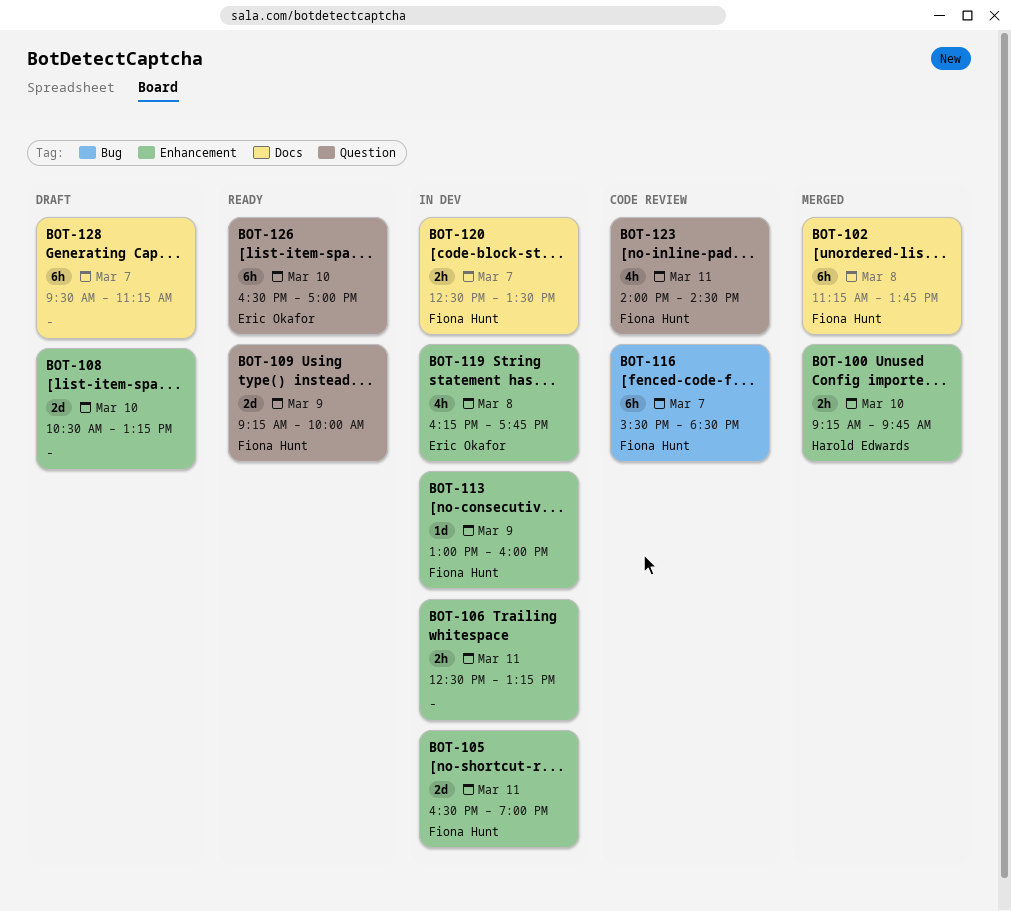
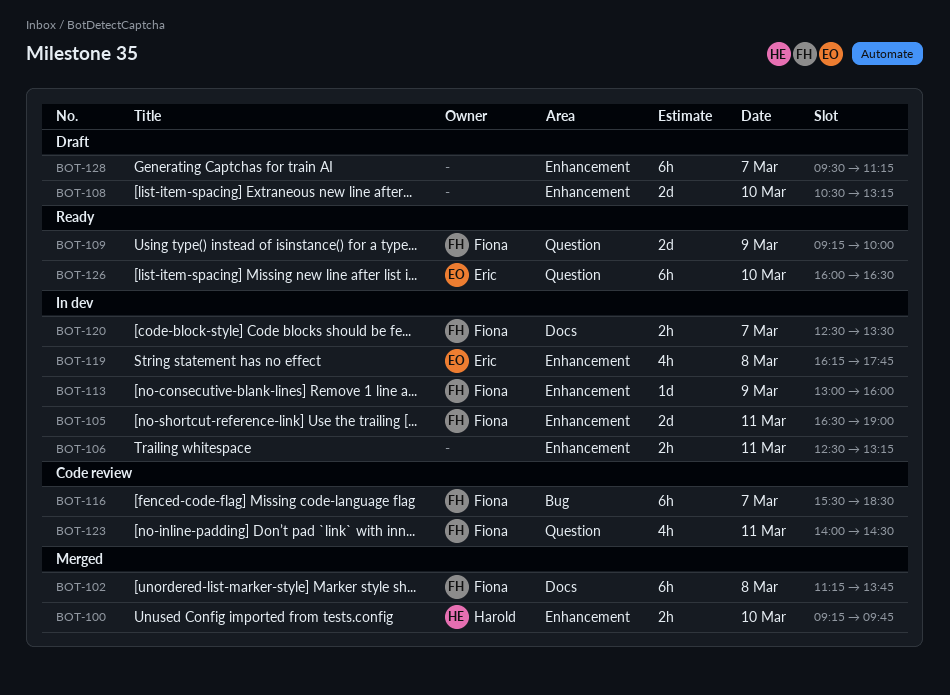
BOT-126, begins: 16:30 -> 16:00
BOT-126, ends: 17:00 -> 16:30
BOT-128, label: Docs -> Enhancement

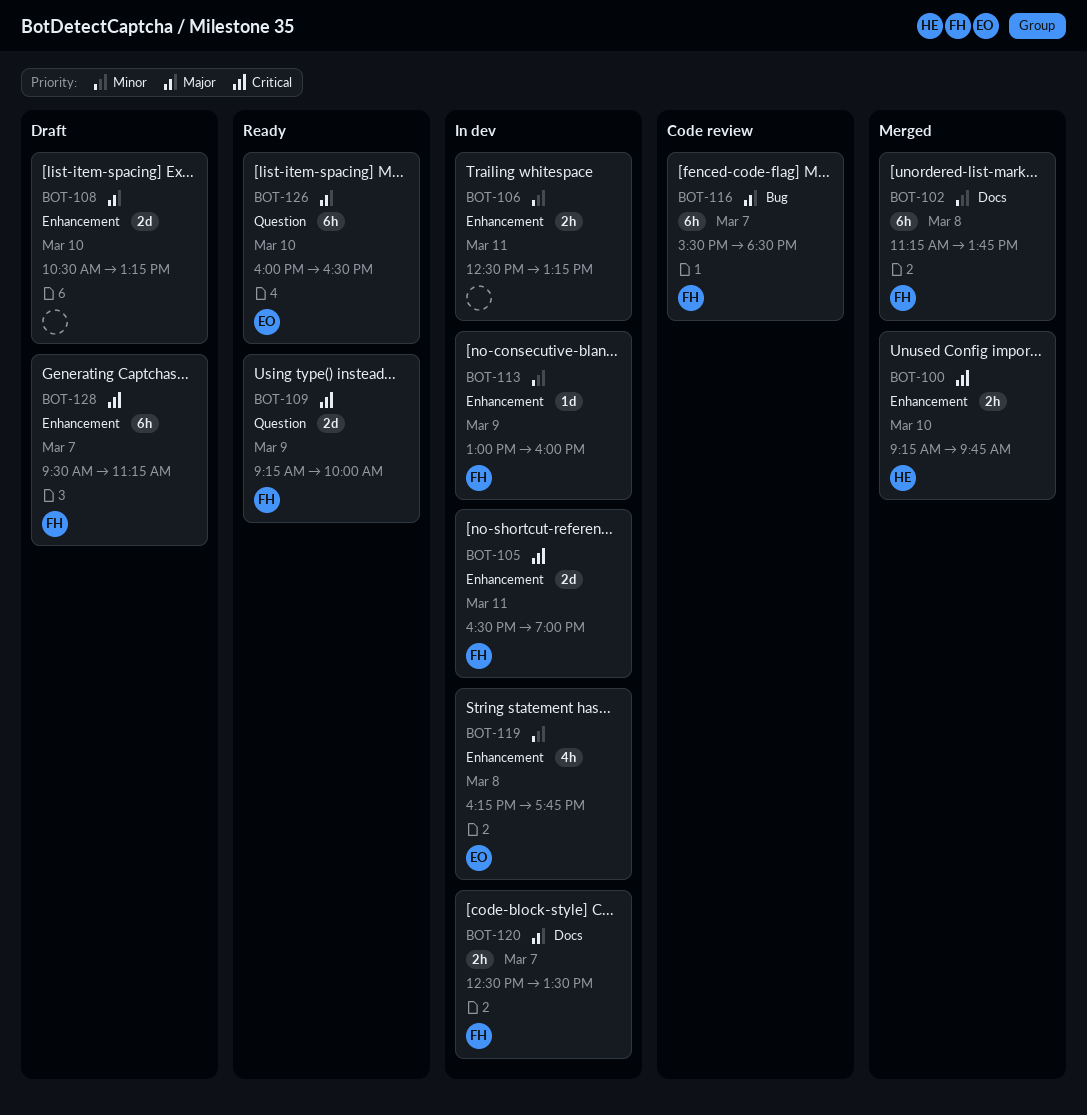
BOT-123: present -> none
BOT-128, owner: none -> Fiona

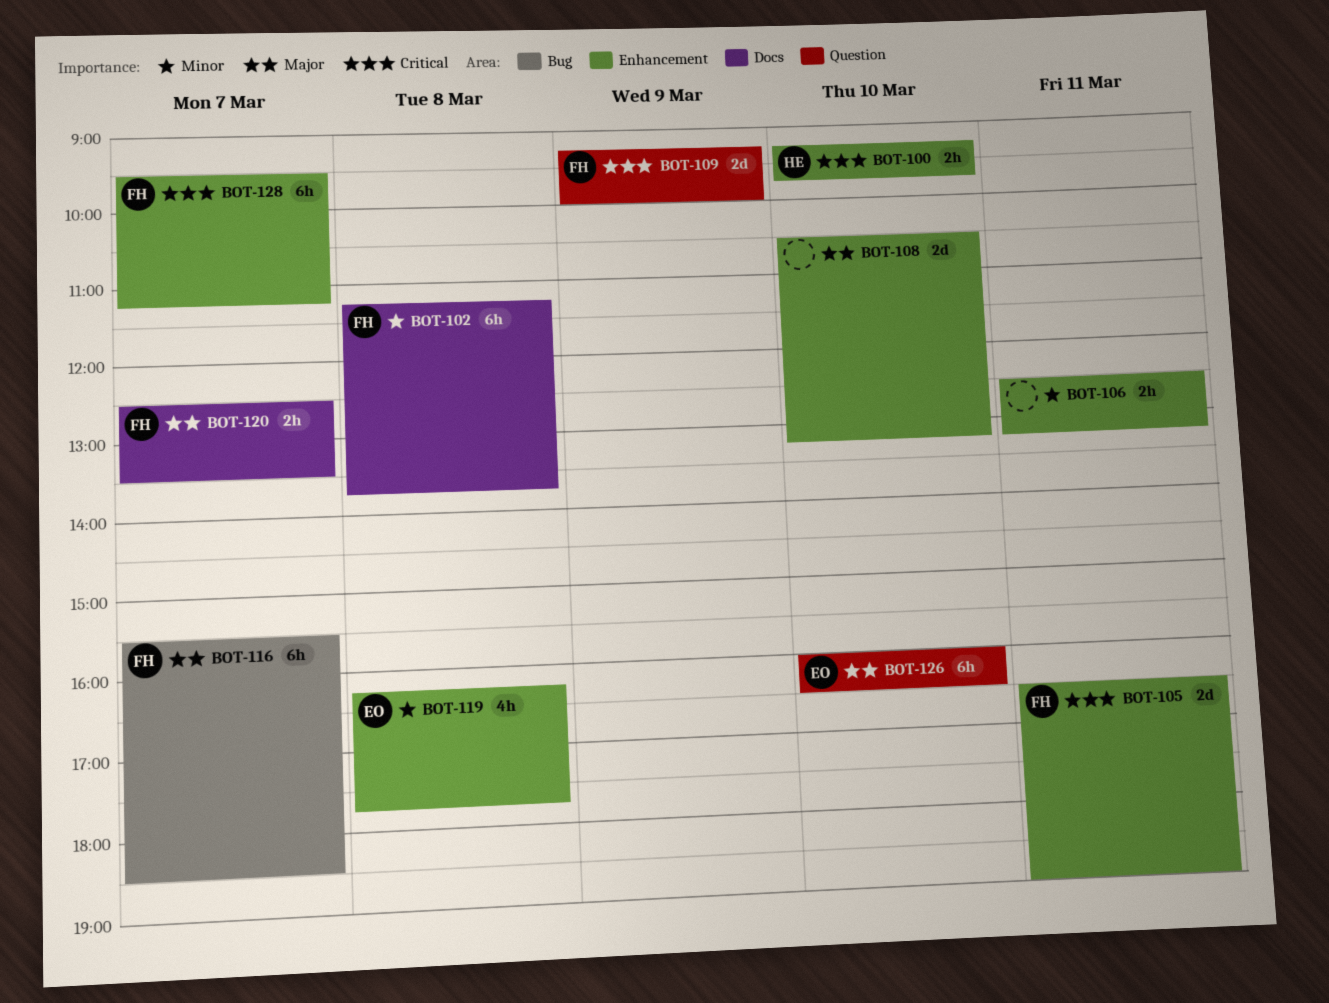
BOT-113: present -> none

